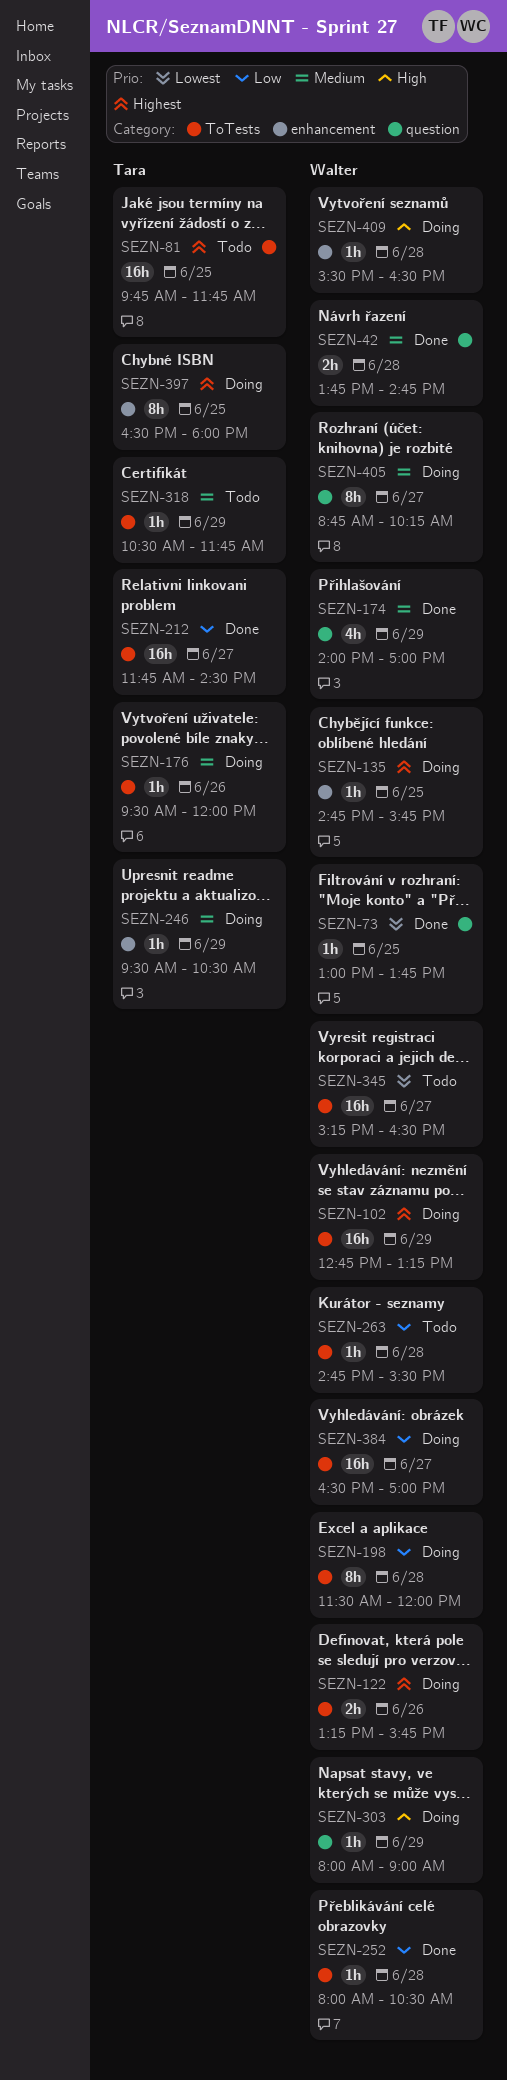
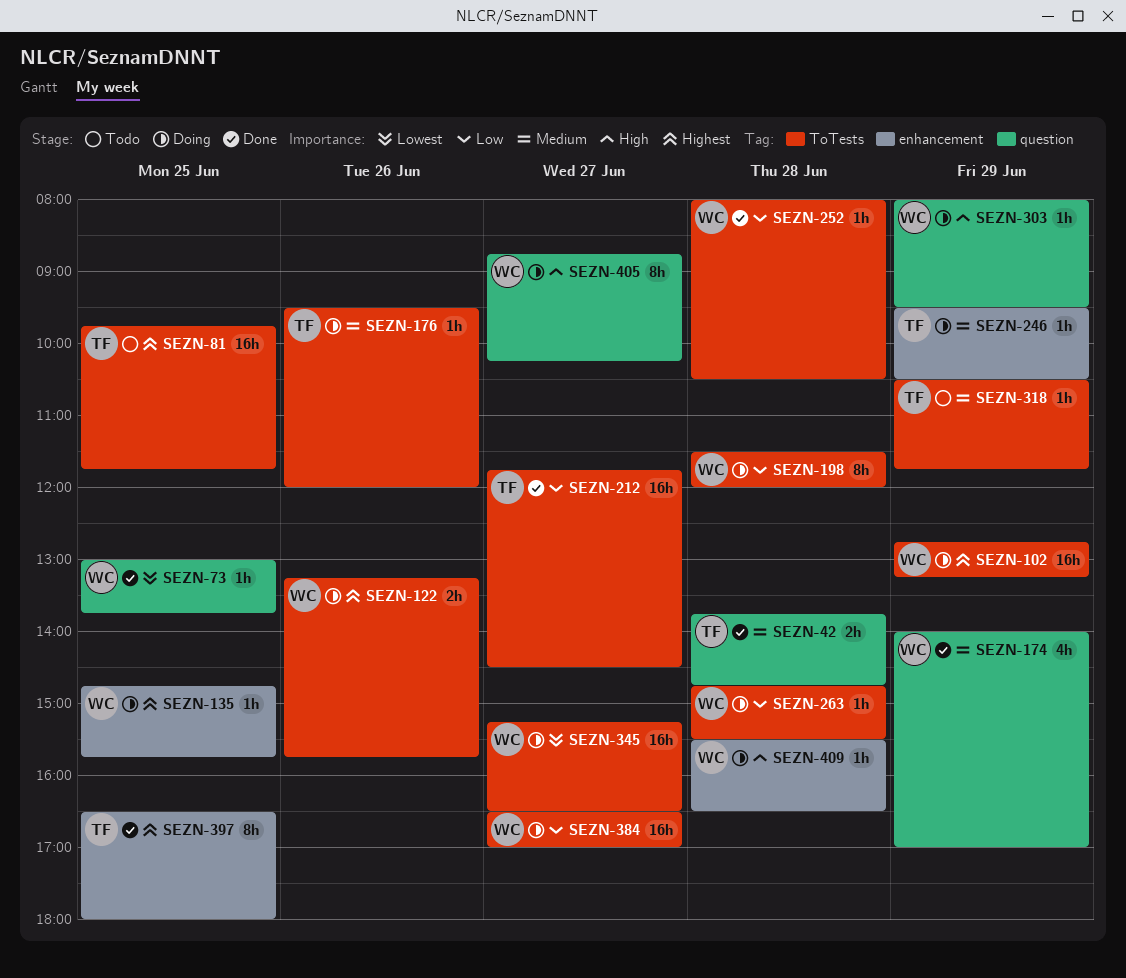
SEZN-42, owner: Walter -> Tara
SEZN-263, status: Todo -> Doing
SEZN-303, ends: 09:00 -> 09:30
SEZN-345, status: Todo -> Doing
SEZN-397, status: Doing -> Done
SEZN-405, priority: Medium -> High

